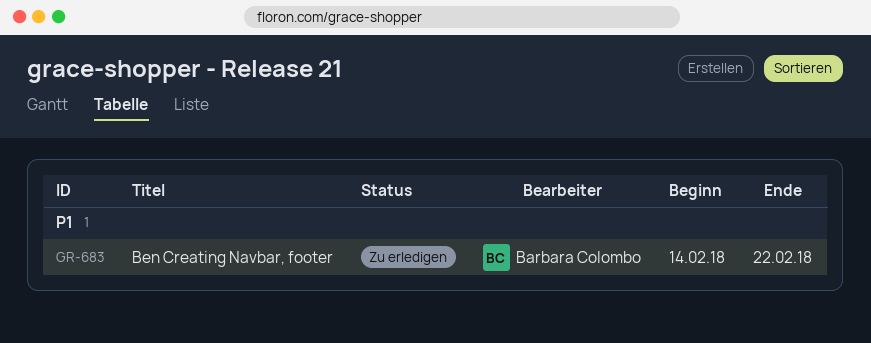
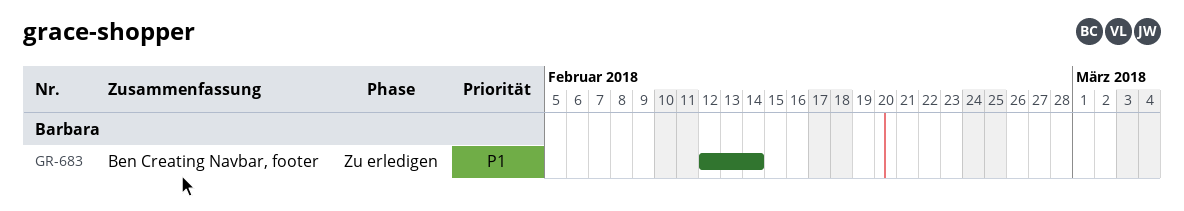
GR-683, start: Feb 14 -> Feb 12
GR-683, due: Feb 22 -> Feb 14

